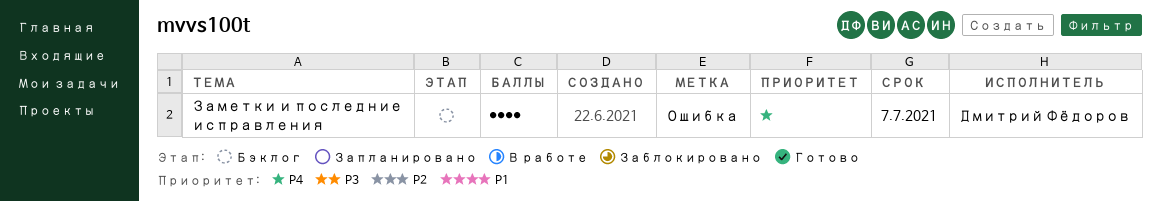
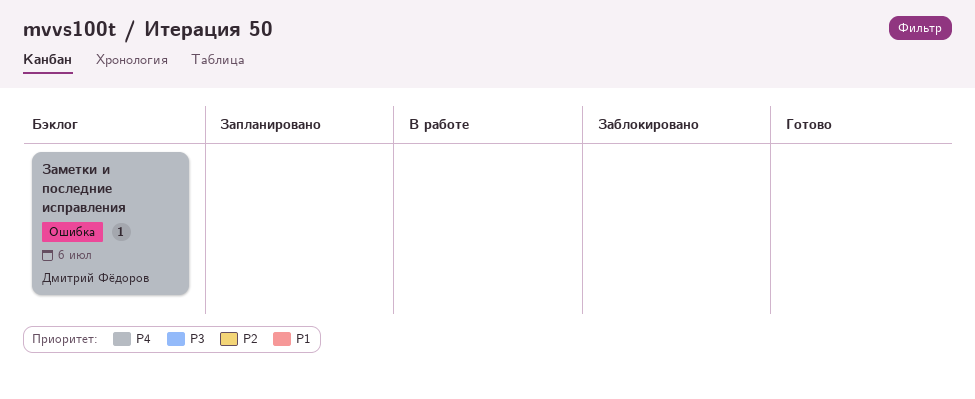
Заметки и последние исправления, estimate: 4 -> 1
Заметки и последние исправления, due: Jul 7 -> Jul 6

